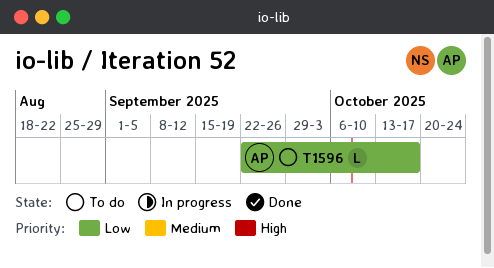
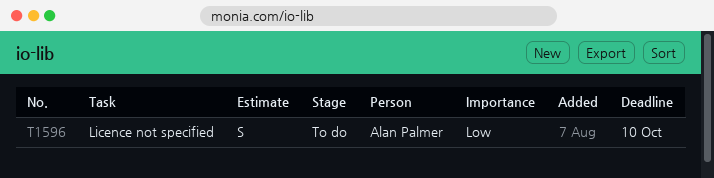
T1596, estimate: L -> S
T1596, due: Oct 17 -> Oct 10

